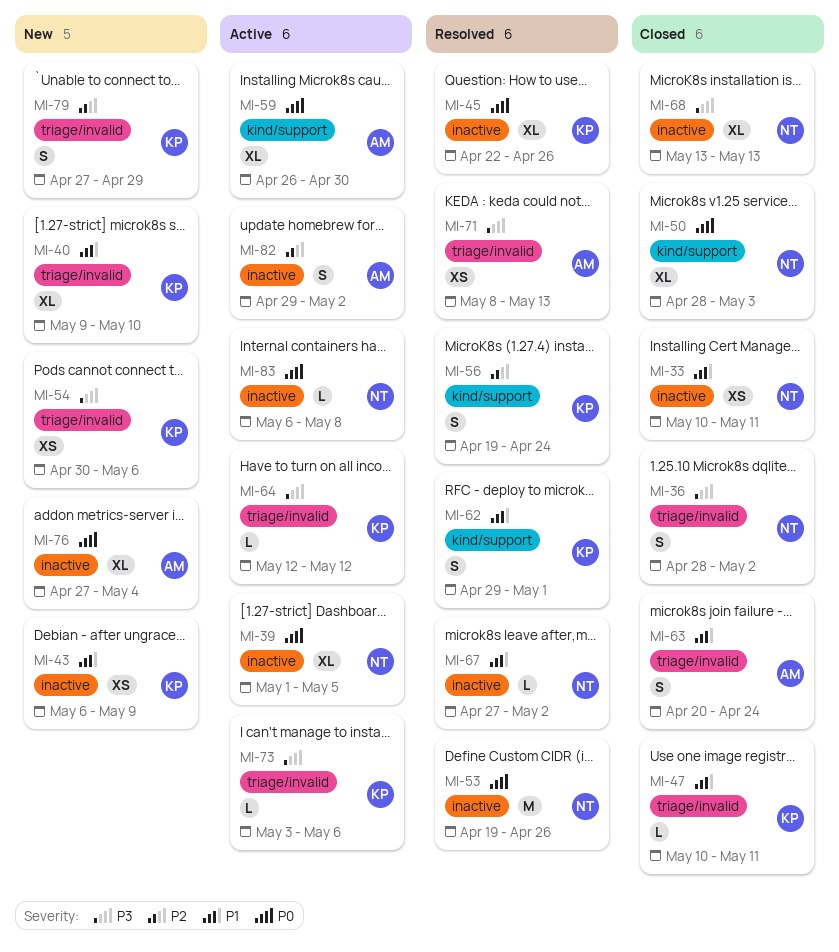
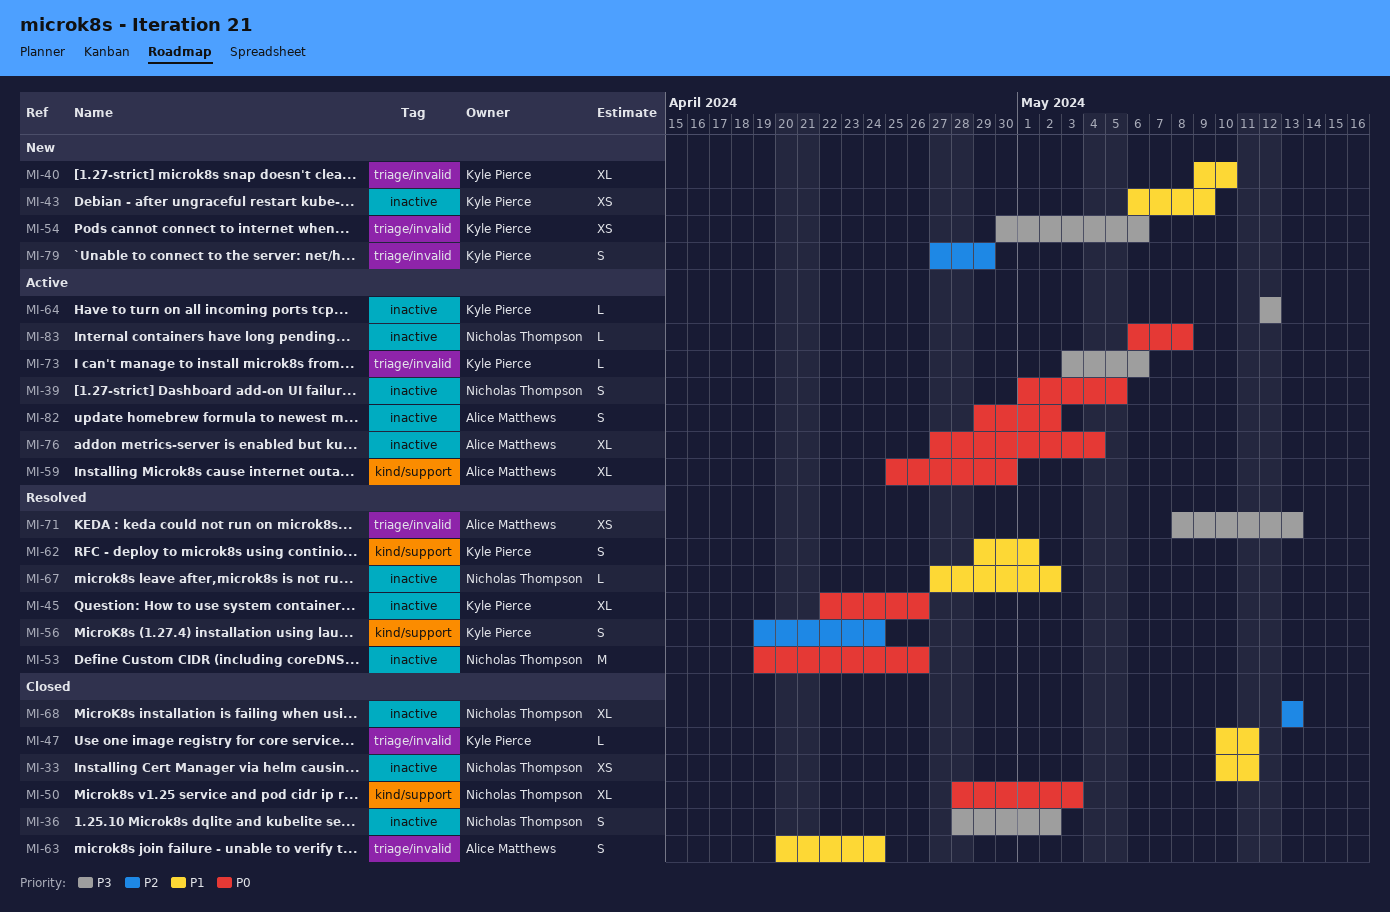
MI-36, label: triage/invalid -> inactive
MI-39, estimate: XL -> S
MI-59, start: Apr 26 -> Apr 25
MI-64, label: triage/invalid -> inactive
MI-68, priority: P3 -> P2
MI-76, status: New -> Active
MI-82, priority: P2 -> P0

